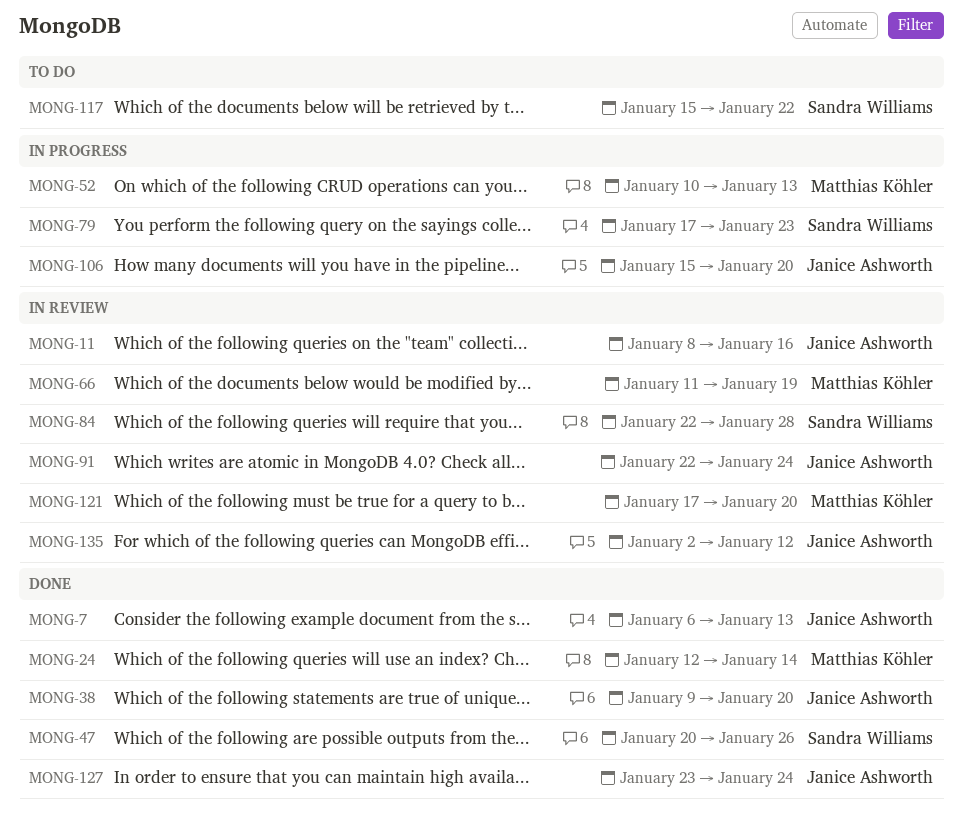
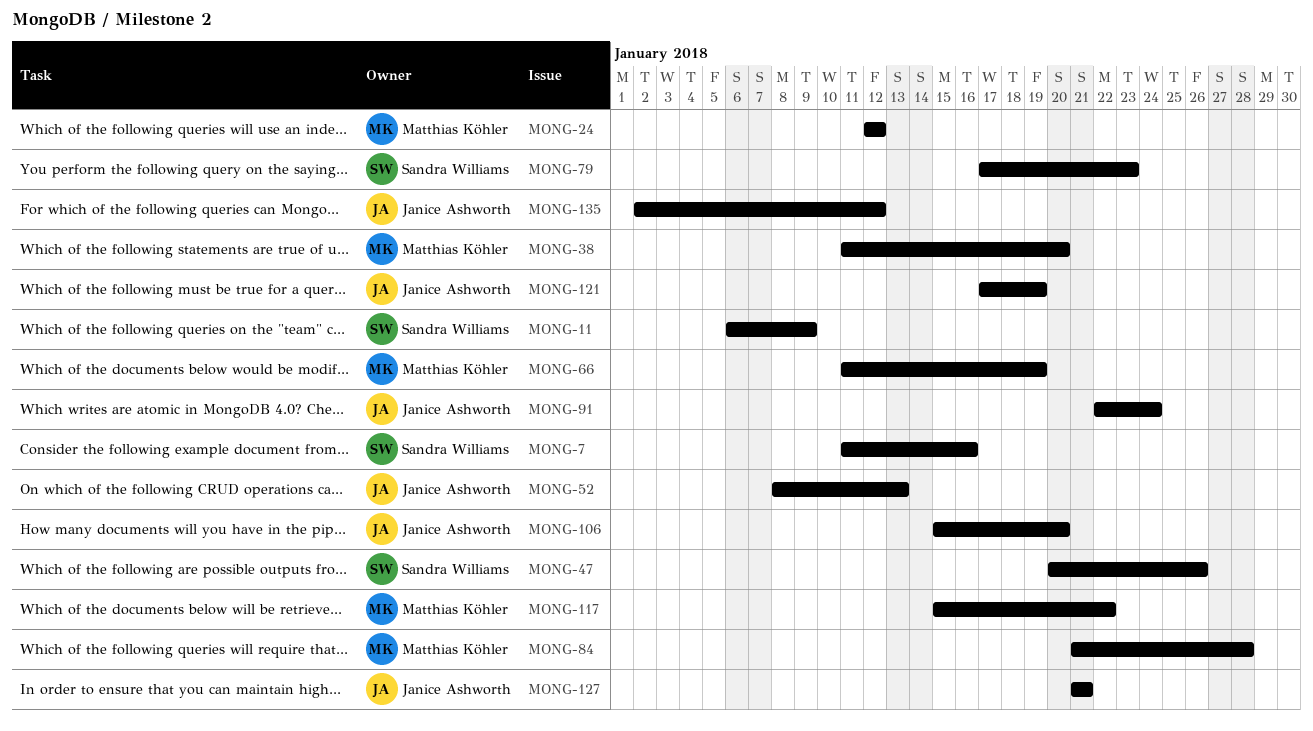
MONG-7, owner: Janice Ashworth -> Sandra Williams
MONG-7, start: Jan 6 -> Jan 11
MONG-7, due: Jan 13 -> Jan 16
MONG-11, owner: Janice Ashworth -> Sandra Williams
MONG-11, start: Jan 8 -> Jan 6
MONG-11, due: Jan 16 -> Jan 9
MONG-24, due: Jan 14 -> Jan 12
MONG-38, owner: Janice Ashworth -> Matthias Köhler
MONG-38, start: Jan 9 -> Jan 11
MONG-52, owner: Matthias Köhler -> Janice Ashworth
MONG-52, start: Jan 10 -> Jan 8
MONG-84, owner: Sandra Williams -> Matthias Köhler
MONG-84, start: Jan 22 -> Jan 21
MONG-117, owner: Sandra Williams -> Matthias Köhler
MONG-121, owner: Matthias Köhler -> Janice Ashworth
MONG-121, due: Jan 20 -> Jan 19
MONG-127, start: Jan 23 -> Jan 21
MONG-127, due: Jan 24 -> Jan 21

